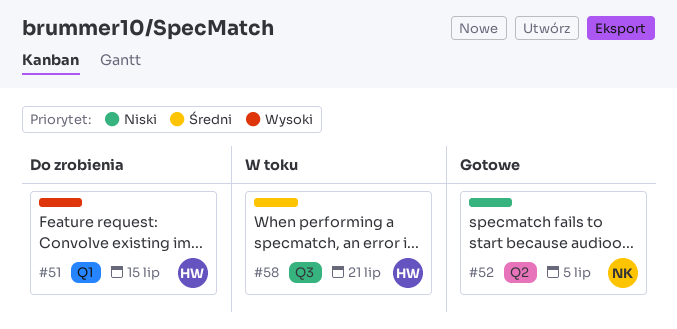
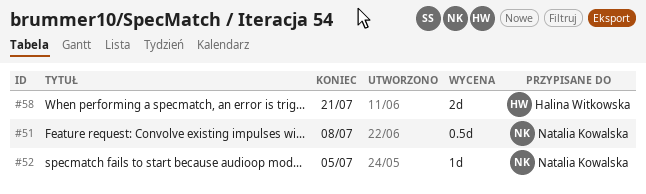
#51, owner: Halina Witkowska -> Natalia Kowalska
#51, due: Jul 15 -> Jul 8

